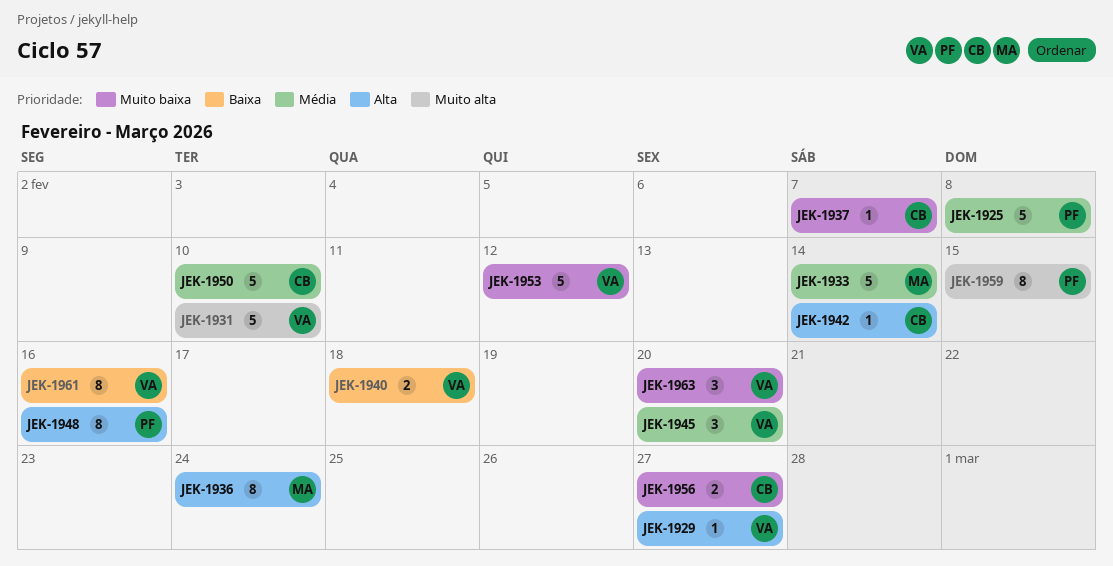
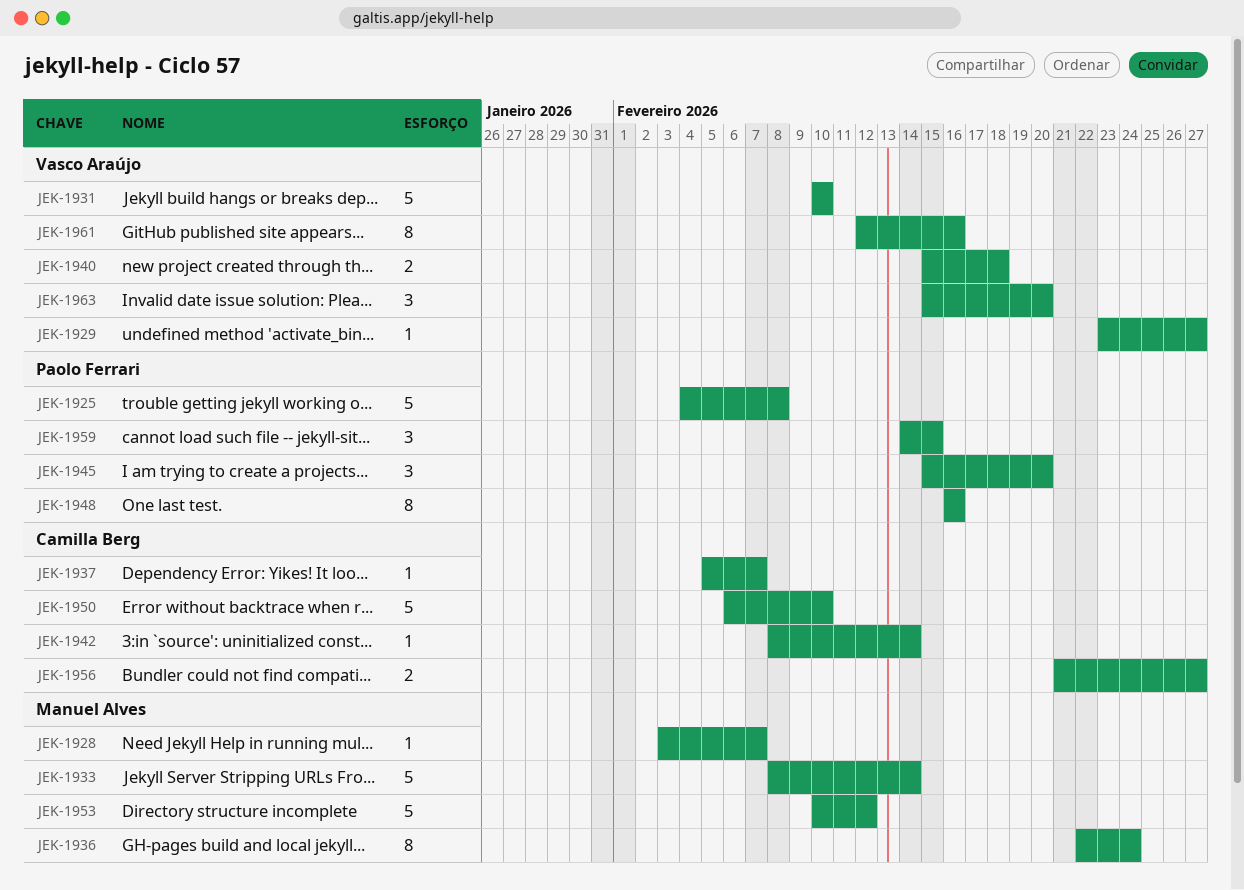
JEK-1928: none -> present
JEK-1945, owner: Vasco Araújo -> Paolo Ferrari
JEK-1953, owner: Vasco Araújo -> Manuel Alves
JEK-1959, estimate: 8 -> 3

